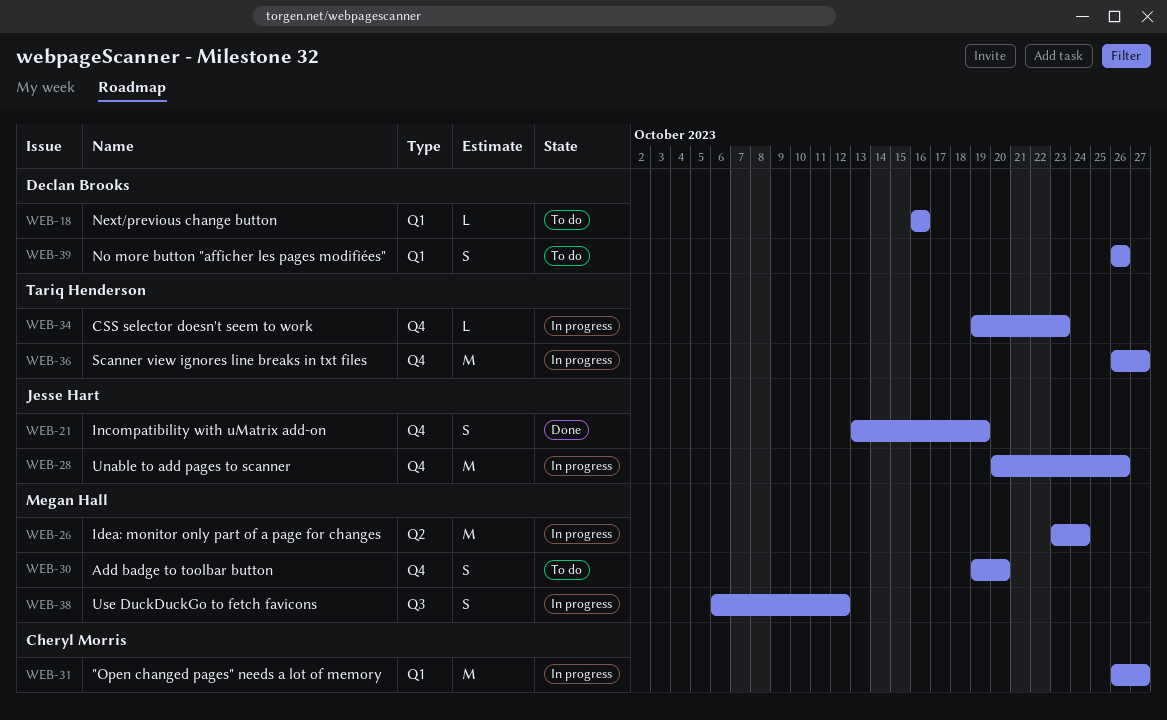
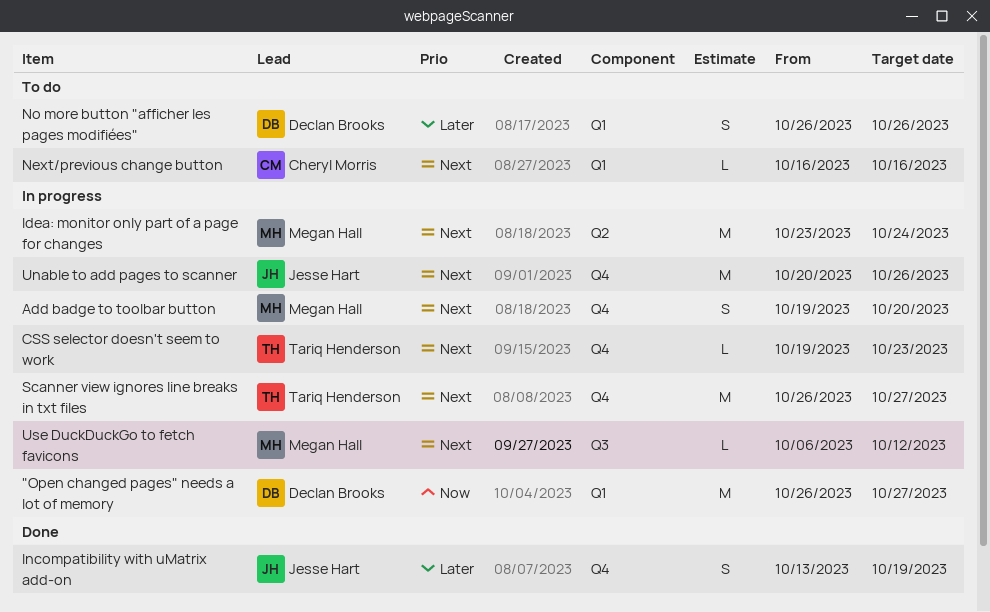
"Open changed pages" needs a lot of memory, owner: Cheryl Morris -> Declan Brooks
Add badge to toolbar button, status: To do -> In progress
Next/previous change button, owner: Declan Brooks -> Cheryl Morris
Use DuckDuckGo to fetch favicons, estimate: S -> L

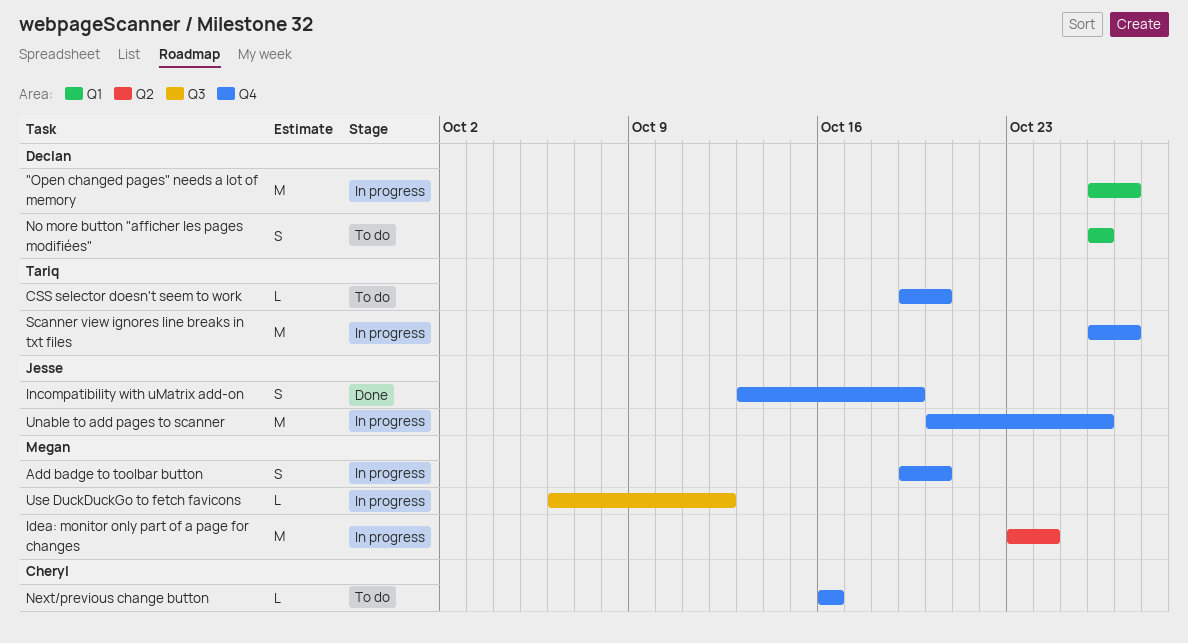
CSS selector doesn't seem to work, status: In progress -> To do
CSS selector doesn't seem to work, due: Oct 23 -> Oct 20
Next/previous change button, label: Q1 -> Q4

